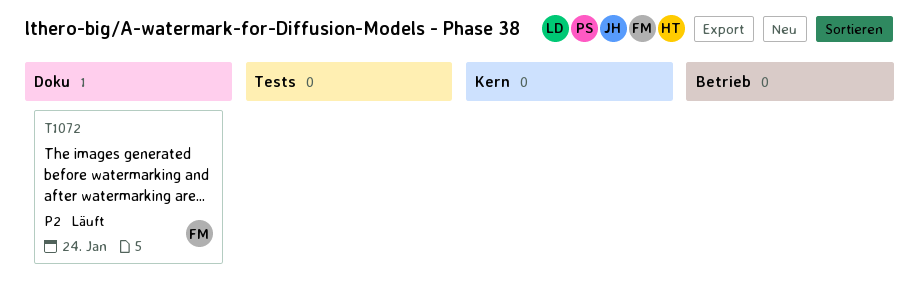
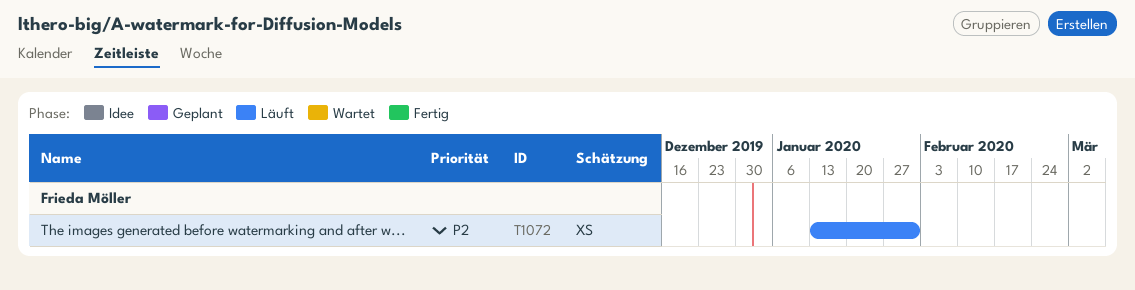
T1072, due: Jan 24 -> Jan 31

